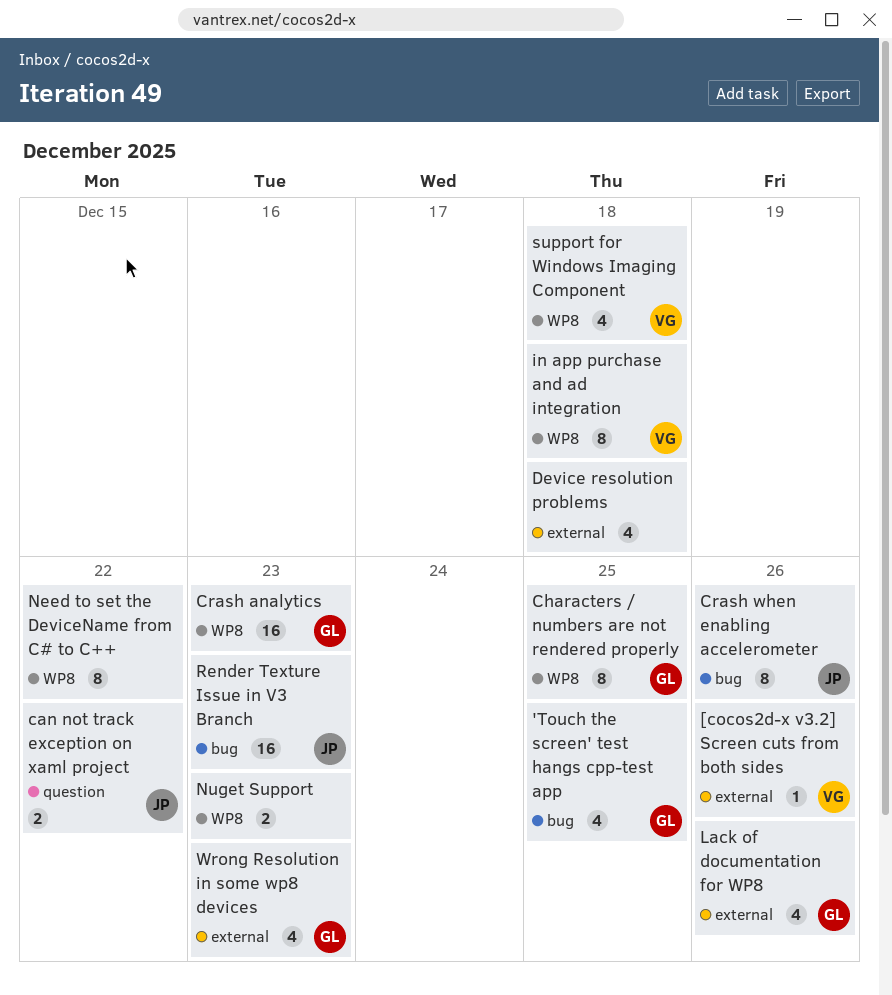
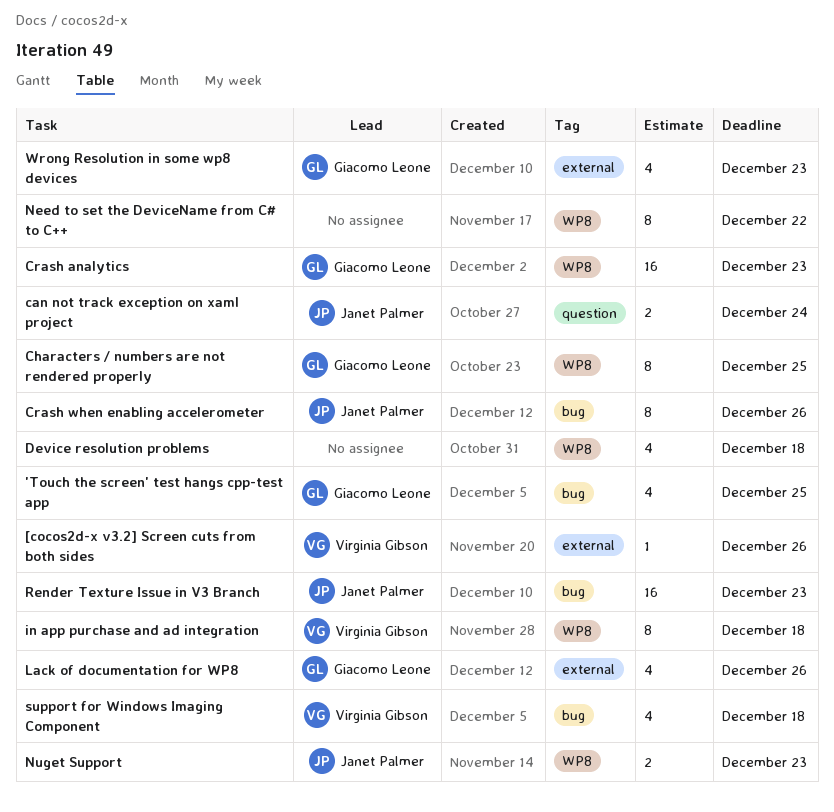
can not track exception on xaml project, due: Dec 22 -> Dec 24
Device resolution problems, label: external -> WP8
Nuget Support, owner: none -> Janet Palmer
support for Windows Imaging Component, label: WP8 -> bug

